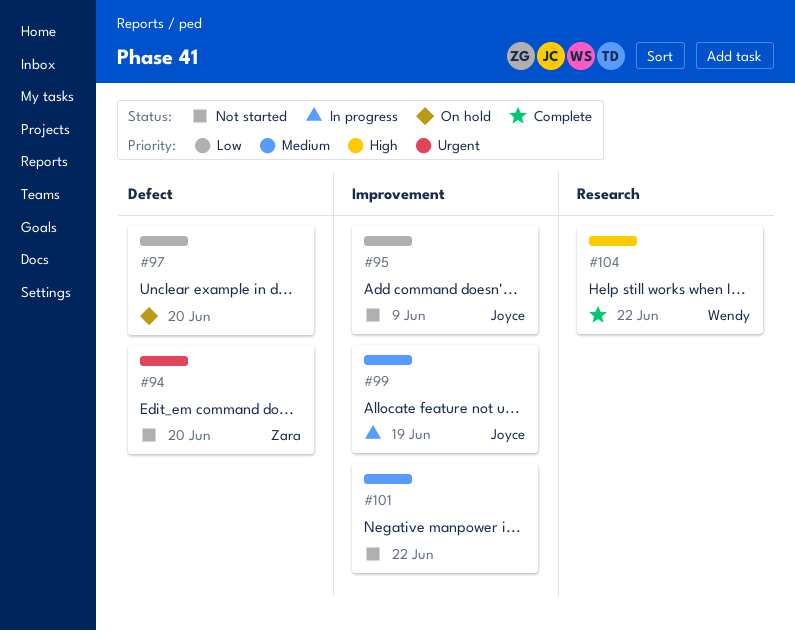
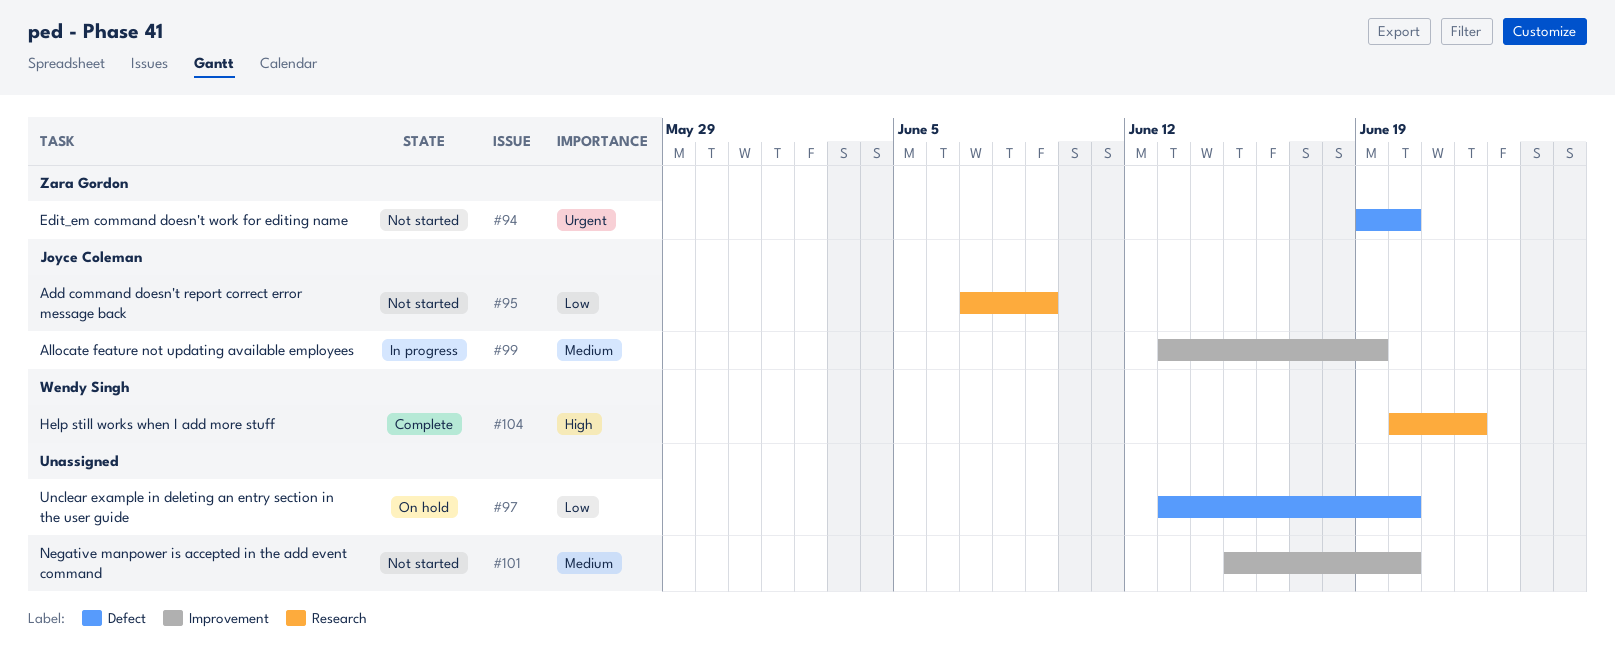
#95, label: Improvement -> Research
#101, due: Jun 22 -> Jun 20

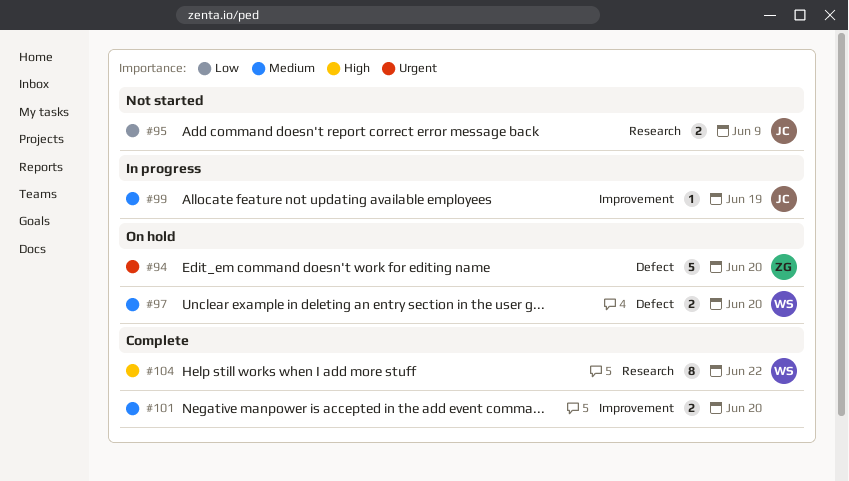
#94, status: Not started -> On hold
#97, owner: none -> Wendy Singh
#97, priority: Low -> Medium
#101, status: Not started -> Complete

